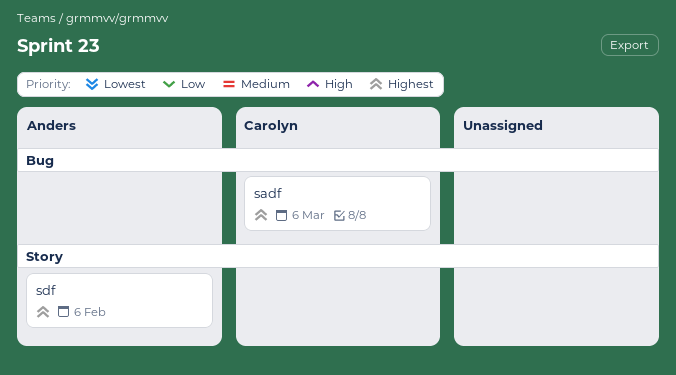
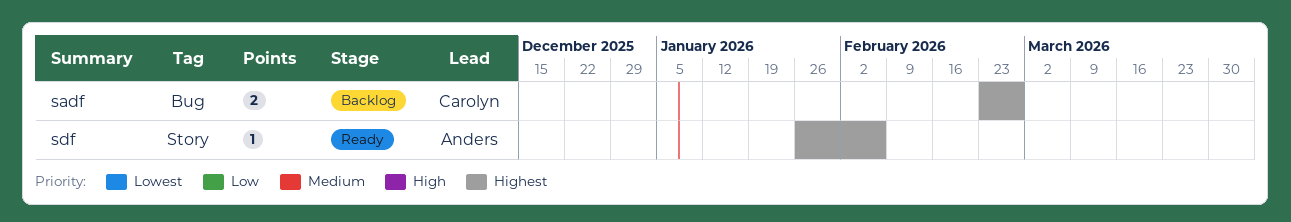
sadf, due: Mar 6 -> Feb 27

